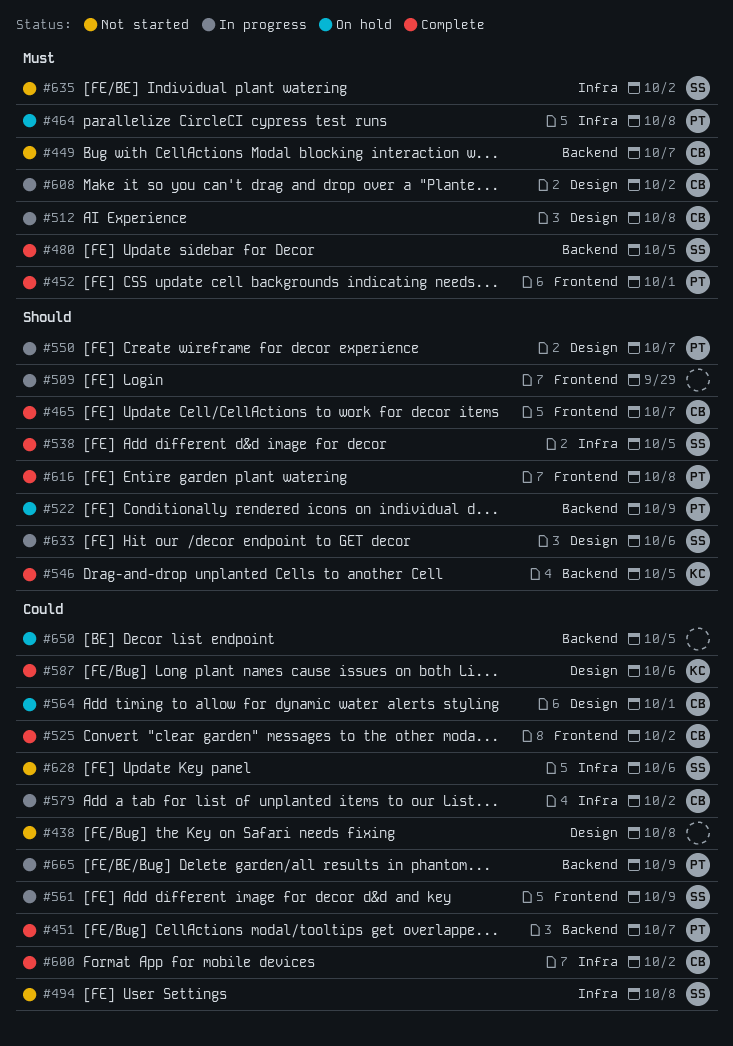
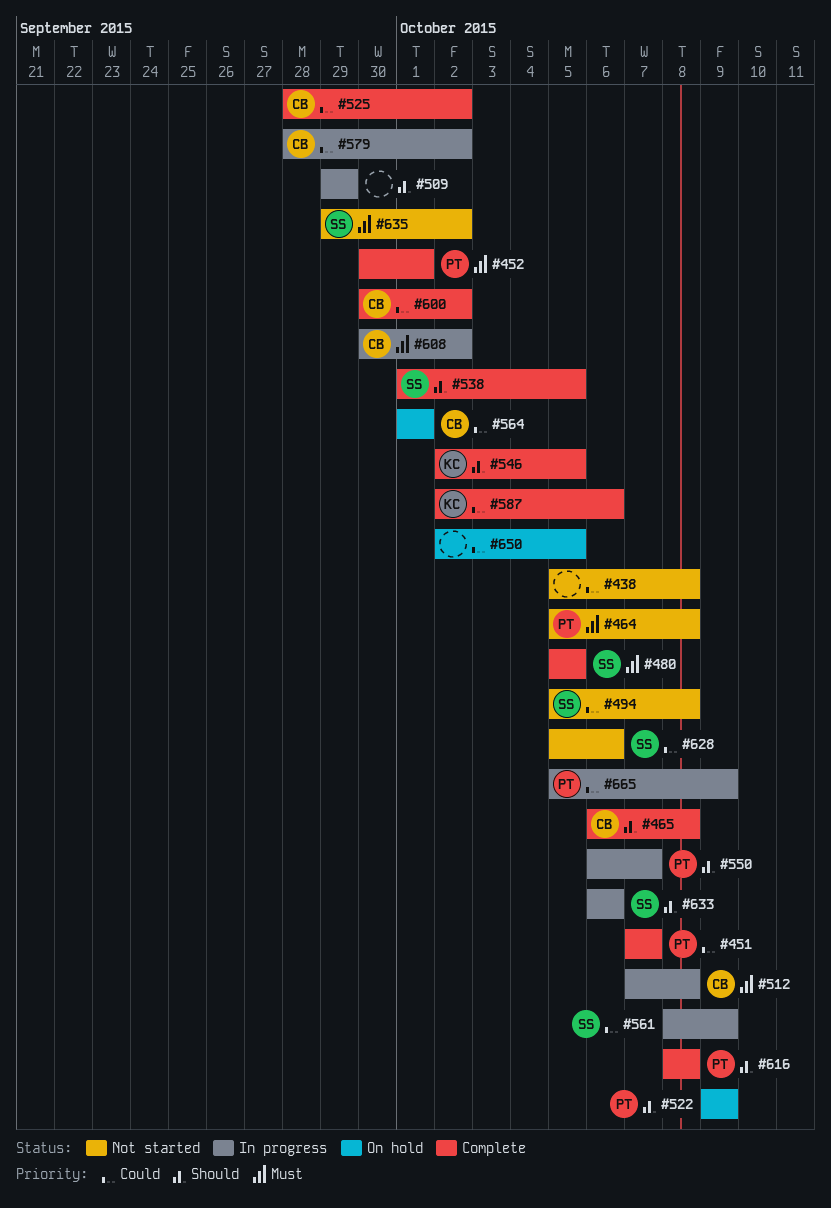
#449: present -> none
#464, status: On hold -> Not started
#465, due: Oct 7 -> Oct 8

